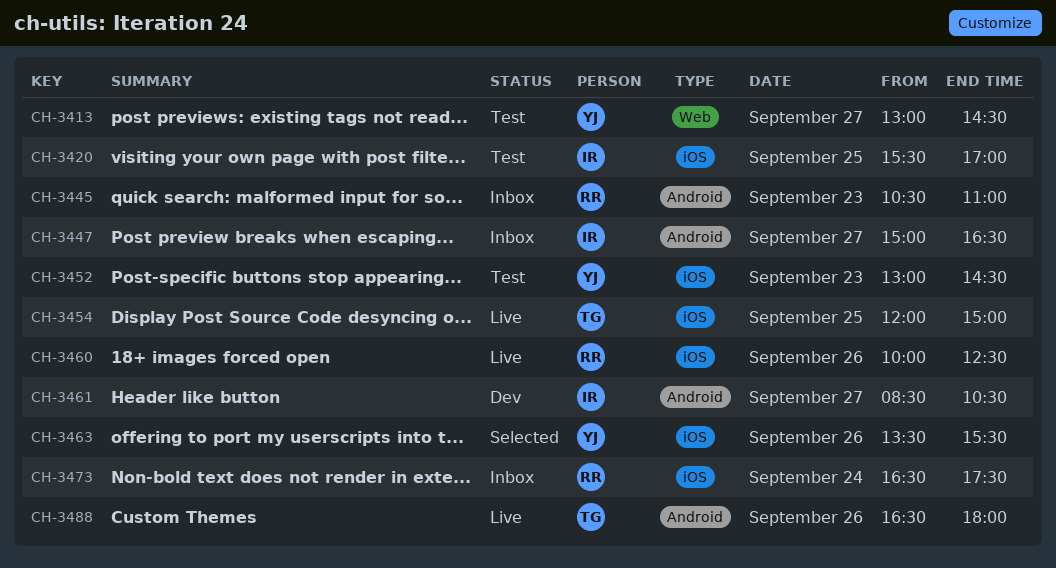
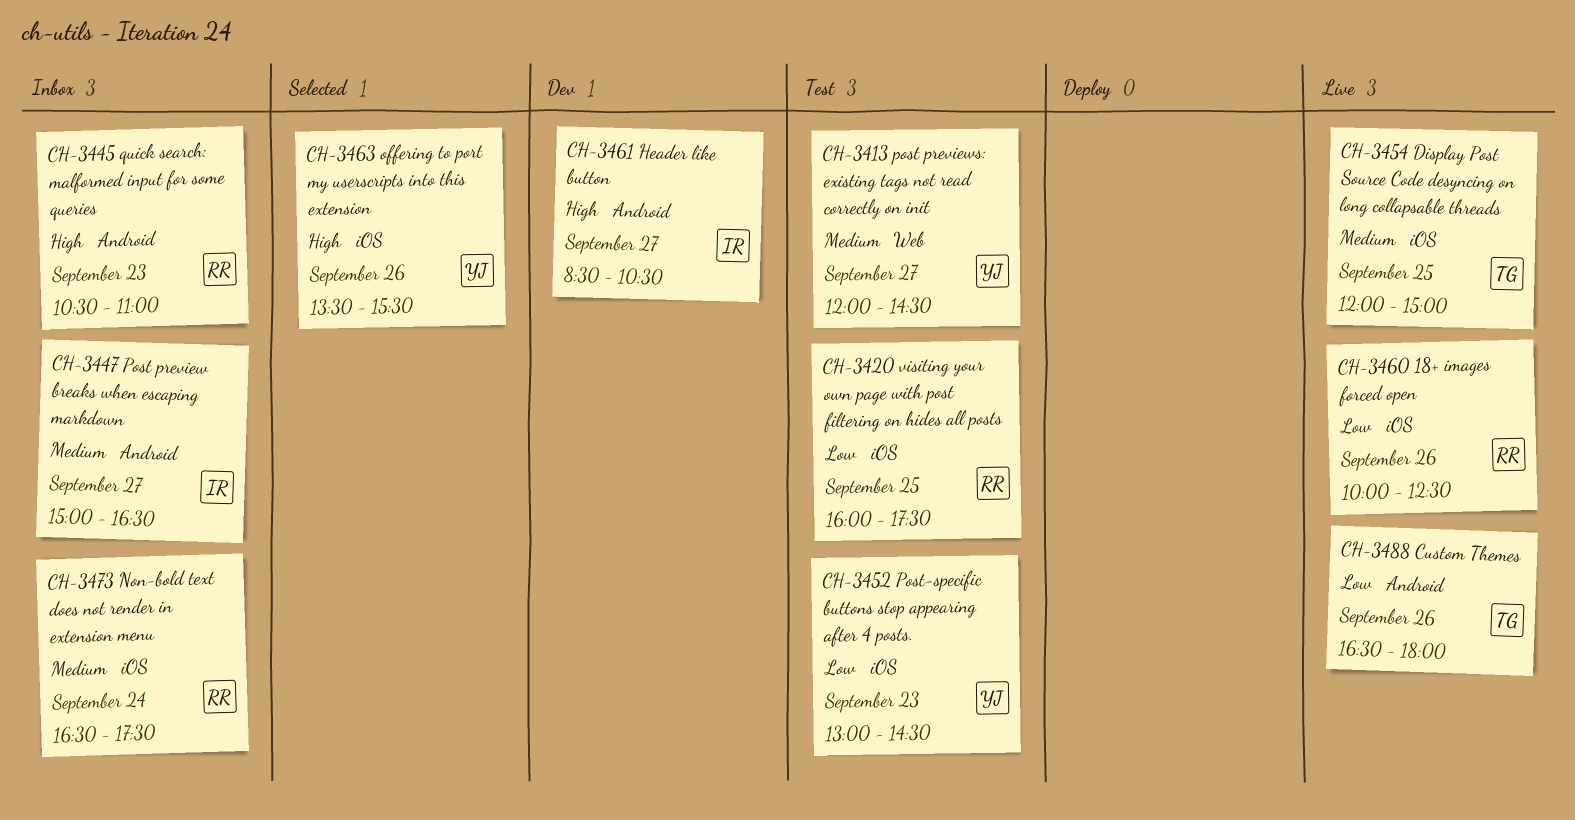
CH-3413, begins: 13:00 -> 12:00
CH-3420, owner: IR -> RR
CH-3420, begins: 15:30 -> 16:00
CH-3420, ends: 17:00 -> 17:30

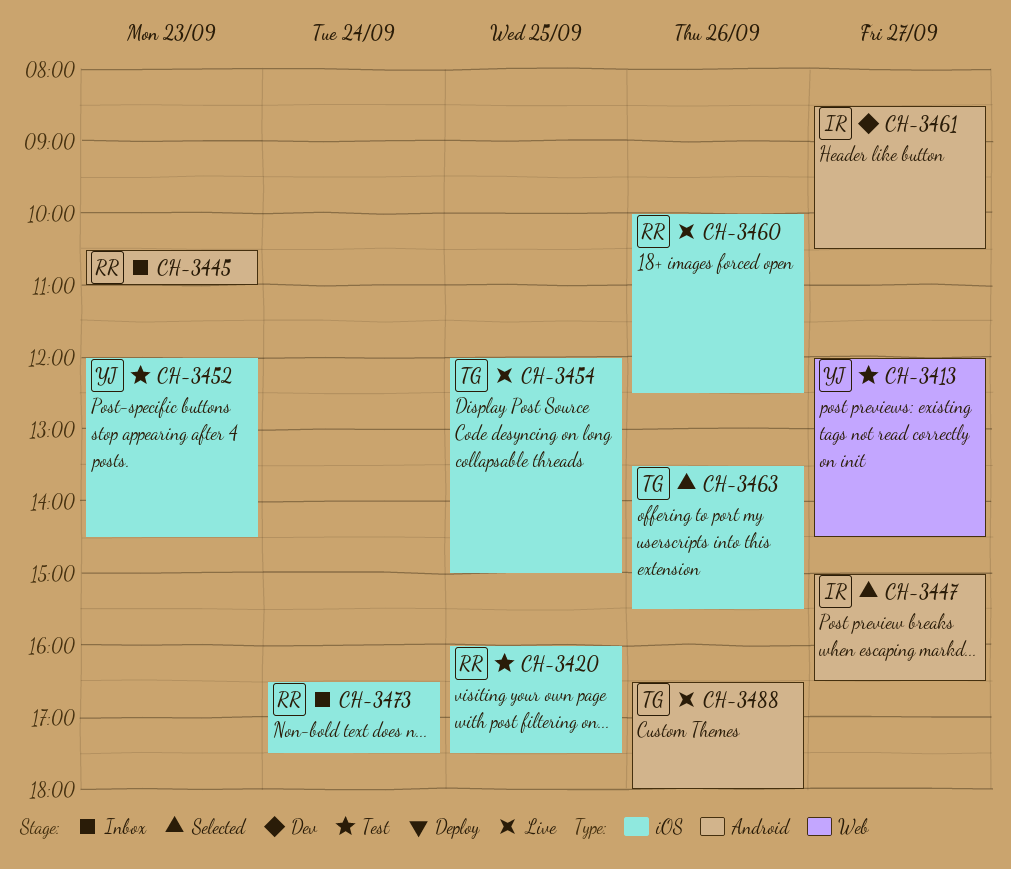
CH-3447, status: Inbox -> Selected
CH-3452, begins: 13:00 -> 12:00
CH-3463, owner: YJ -> TG

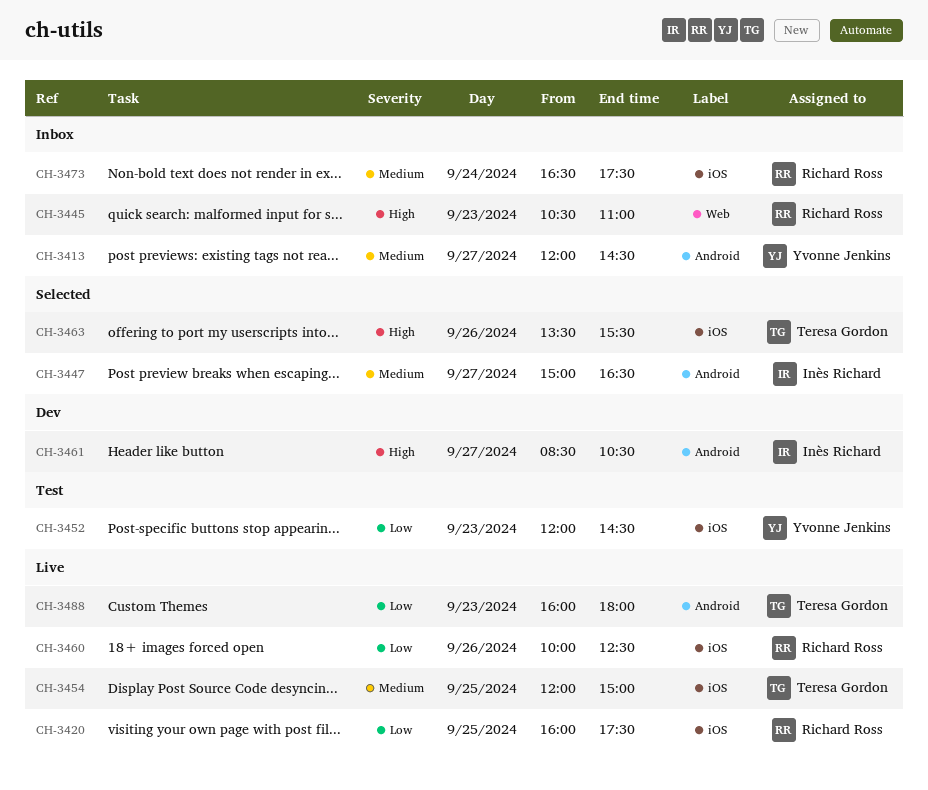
CH-3413, status: Test -> Inbox
CH-3413, label: Web -> Android
CH-3420, status: Test -> Live
CH-3445, label: Android -> Web
CH-3488, day: Sep 26 -> Sep 23
CH-3488, begins: 16:30 -> 16:00

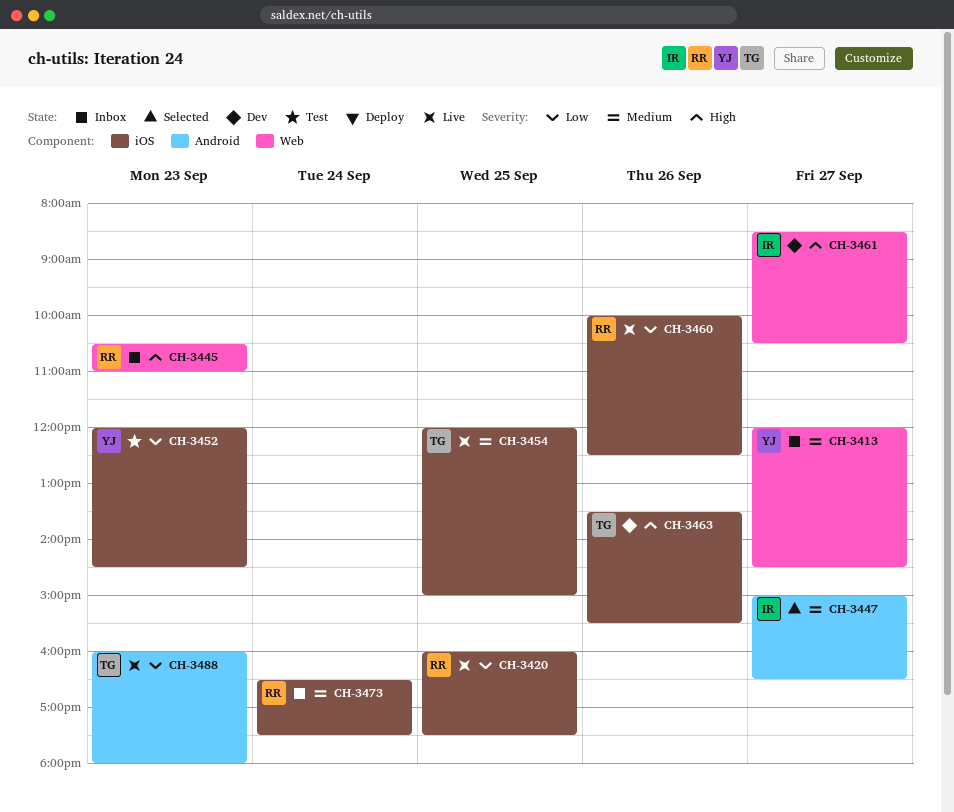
CH-3413, label: Android -> Web
CH-3461, label: Android -> Web
CH-3463, status: Selected -> Dev

